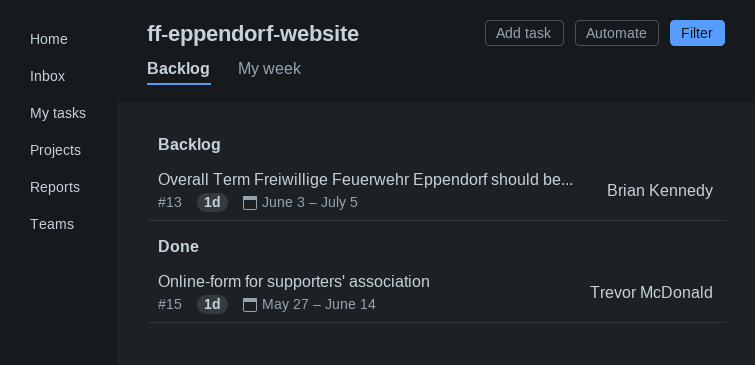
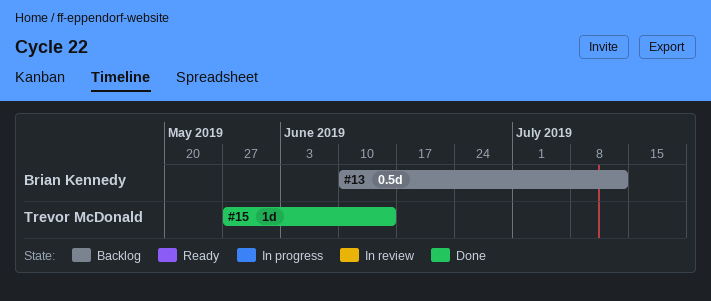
#13, estimate: 1d -> 0.5d
#13, start: Jun 3 -> Jun 10
#13, due: Jul 5 -> Jul 12

